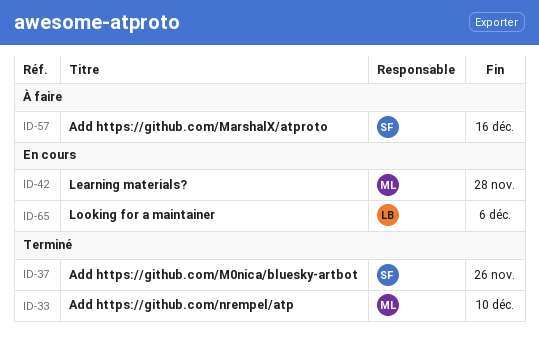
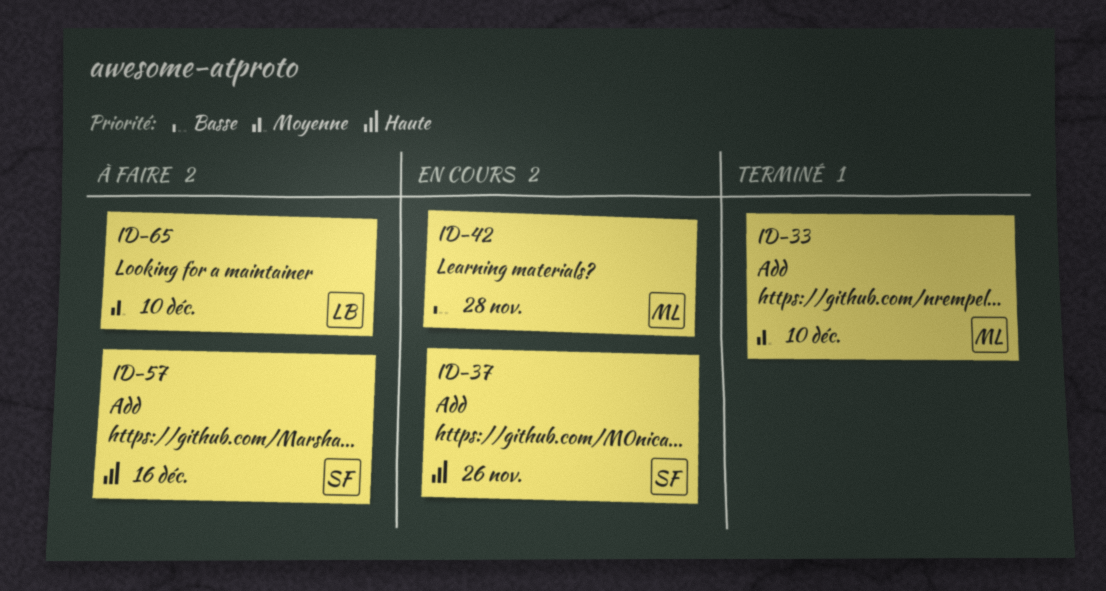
ID-37, status: Terminé -> En cours
ID-65, status: En cours -> À faire
ID-65, due: Dec 6 -> Dec 10

